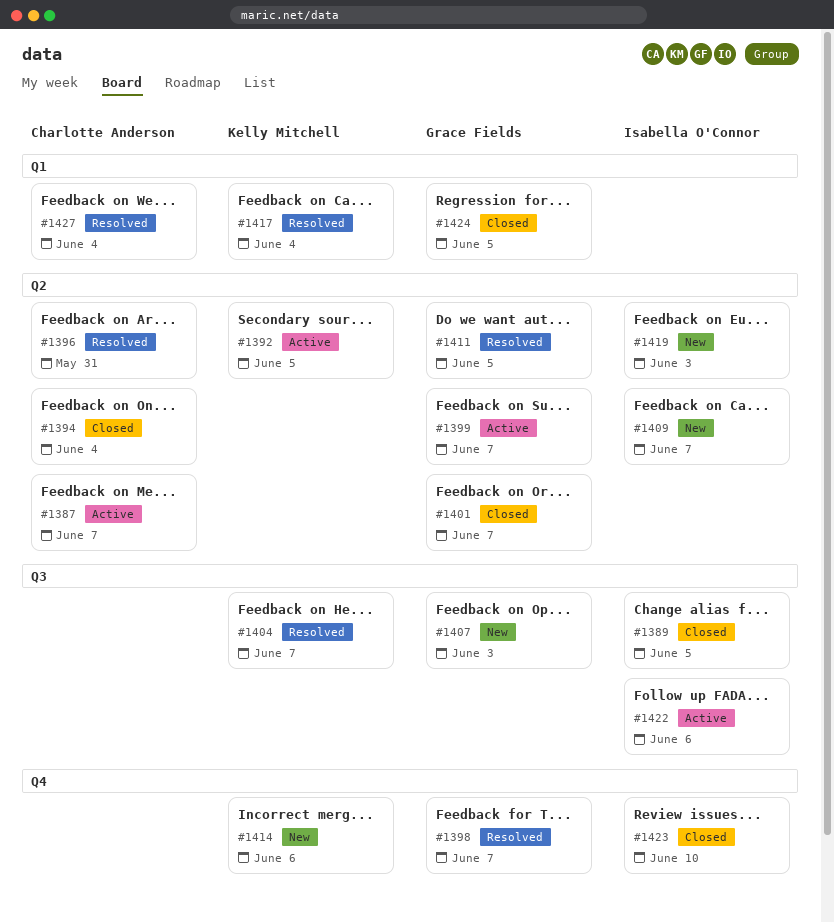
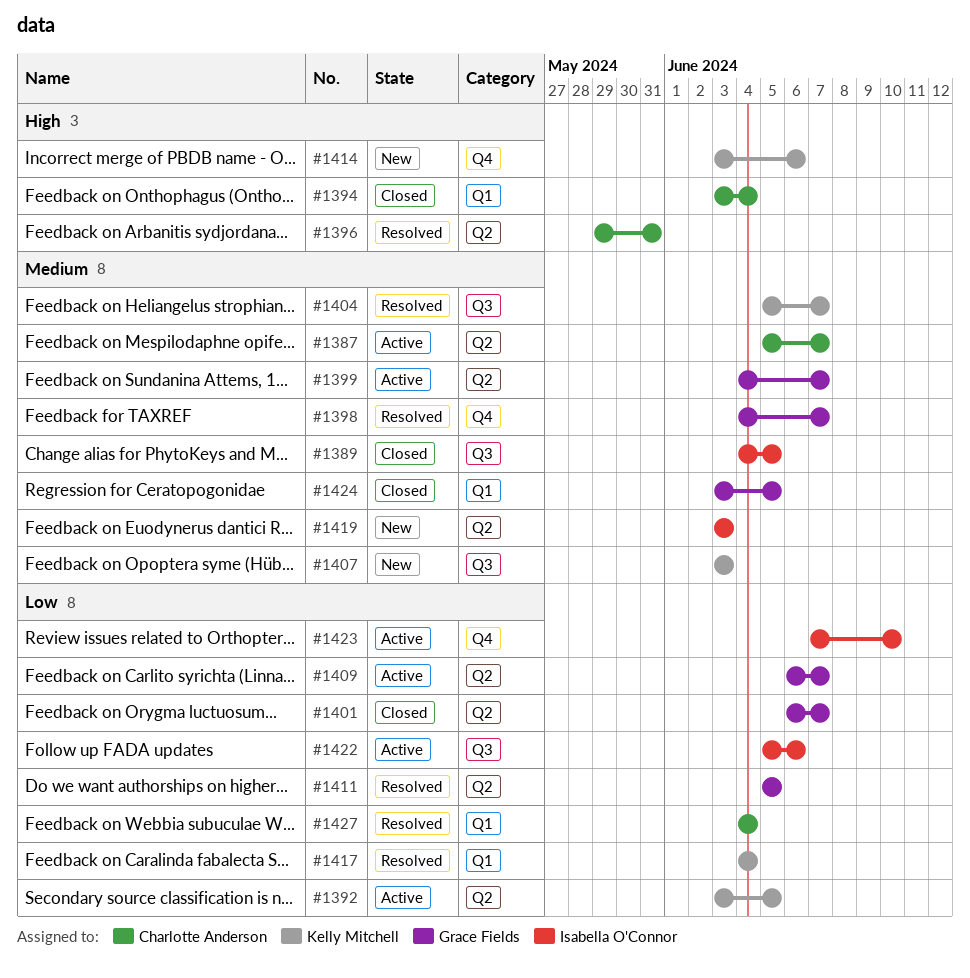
#1394, label: Q2 -> Q1
#1407, owner: Grace Fields -> Kelly Mitchell
#1409, status: New -> Active
#1409, owner: Isabella O'Connor -> Grace Fields
#1423, status: Closed -> Active

